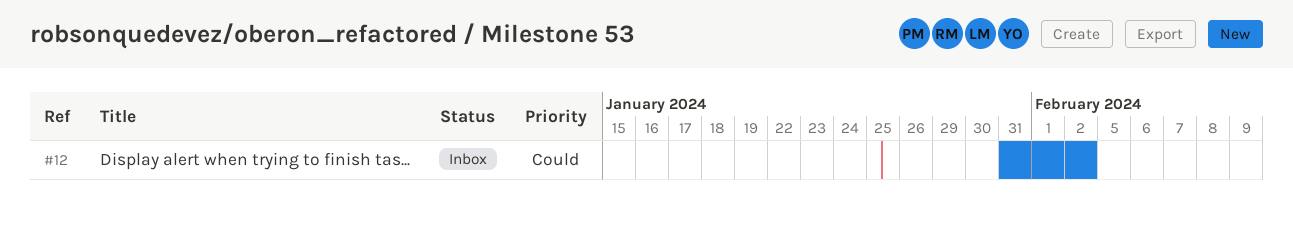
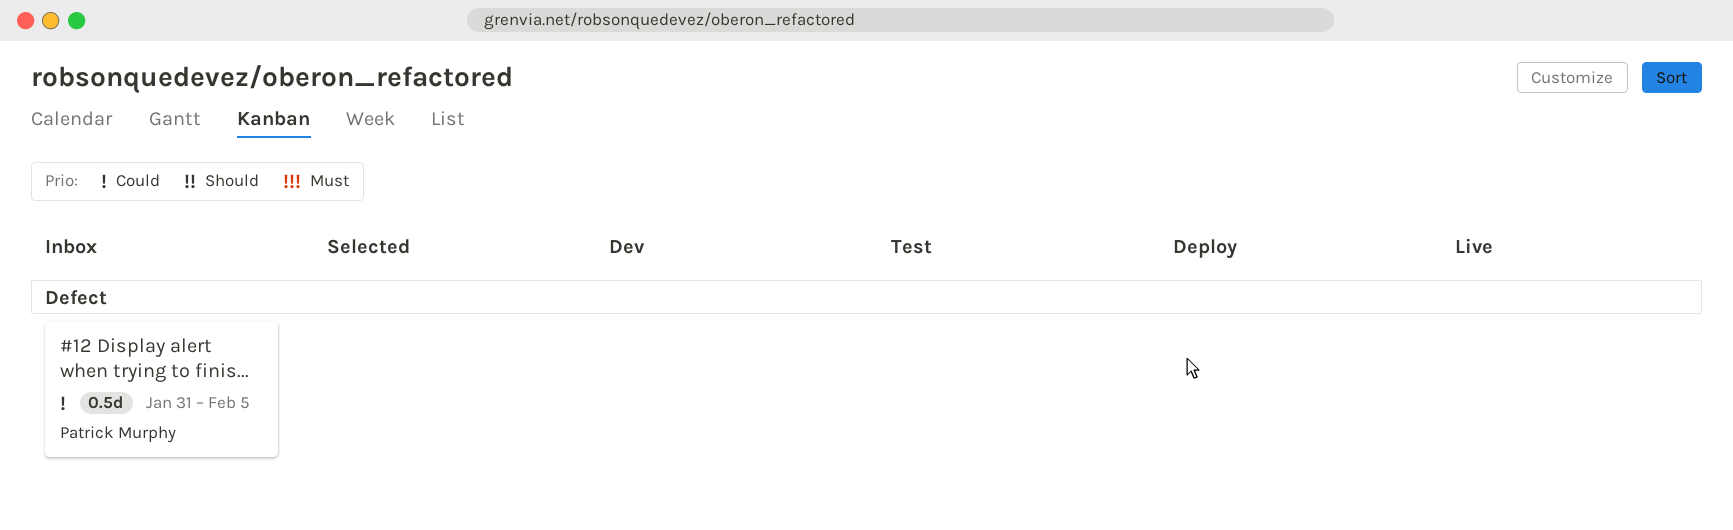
#12, due: Feb 2 -> Feb 5

